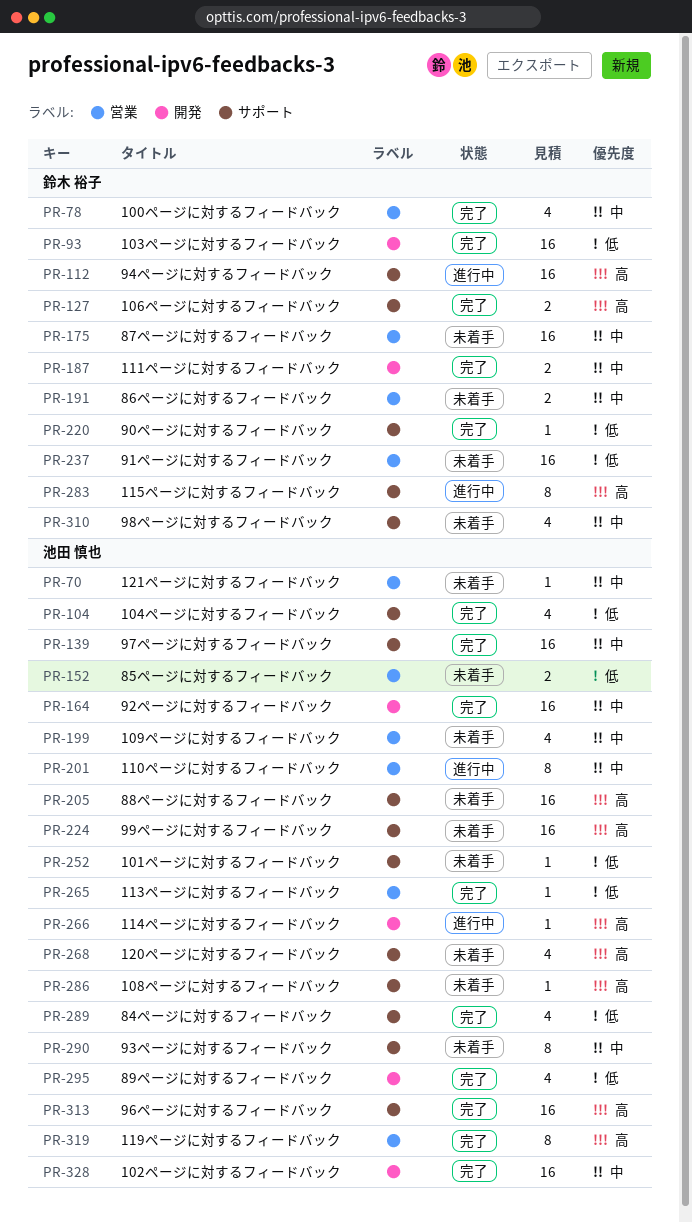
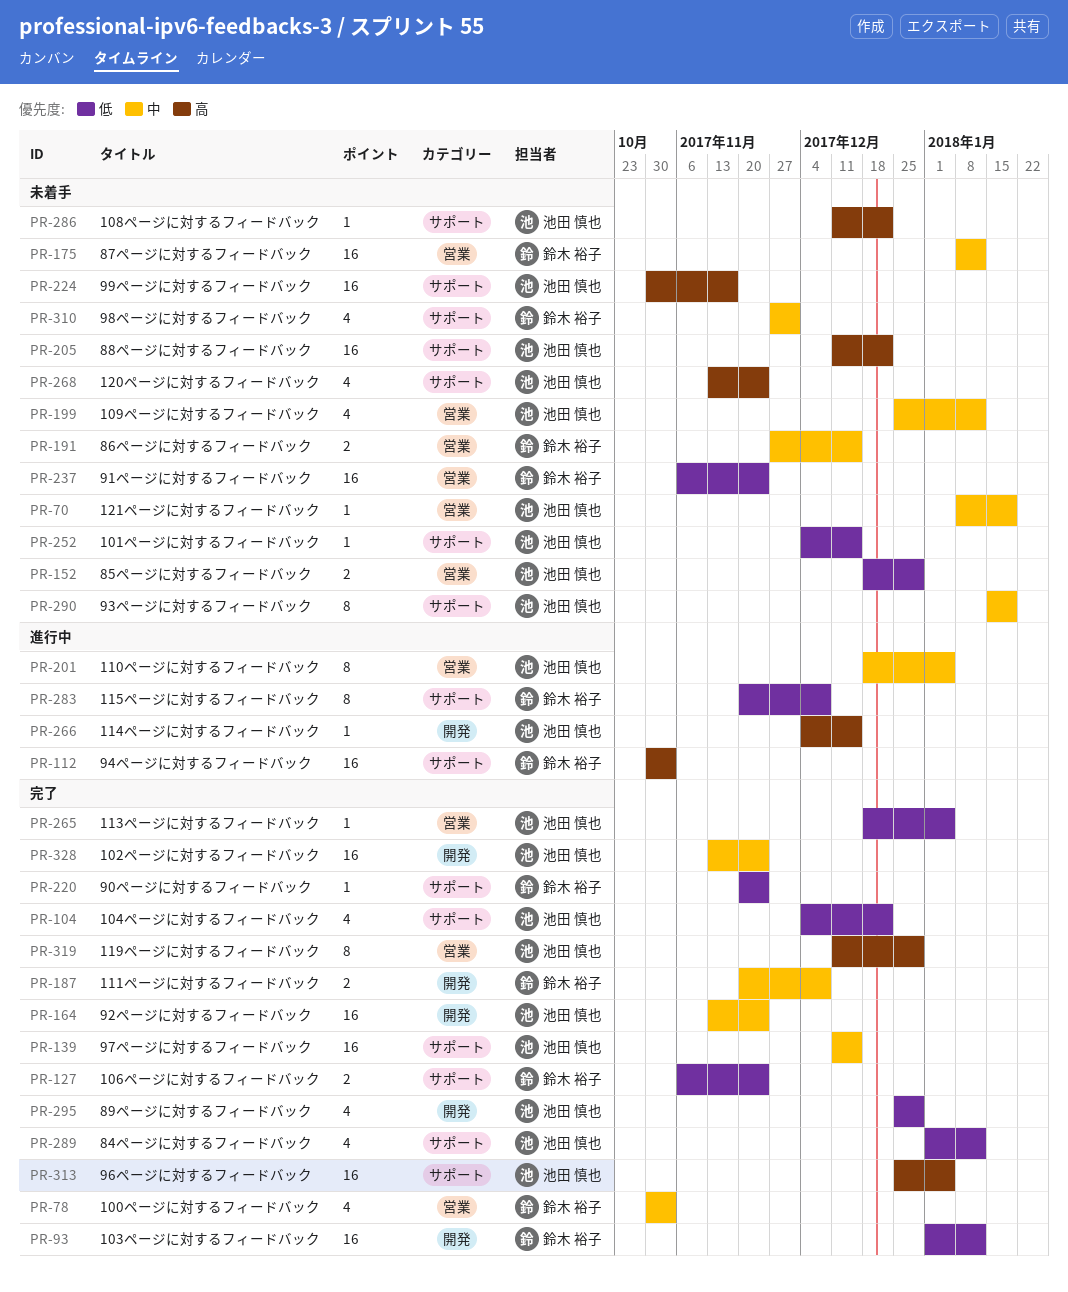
PR-127, priority: 高 -> 低
PR-283, priority: 高 -> 低

